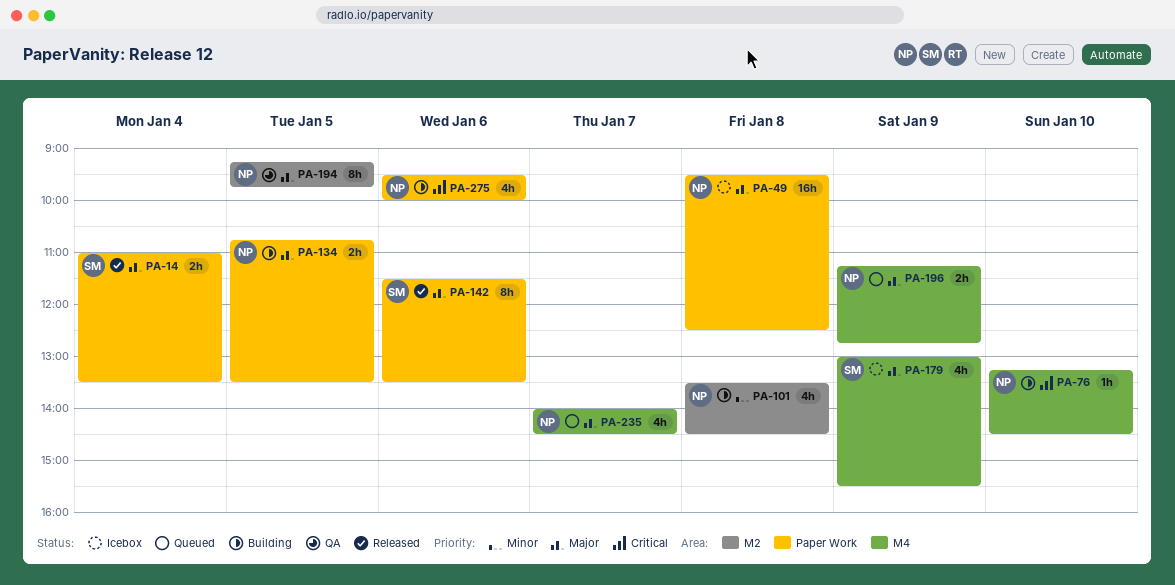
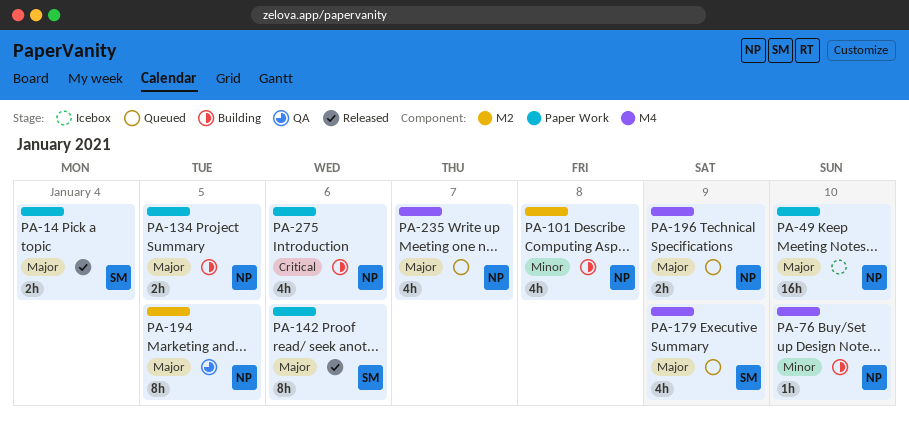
PA-49, day: Jan 8 -> Jan 10
PA-76, priority: Critical -> Minor
PA-179, status: Icebox -> Queued

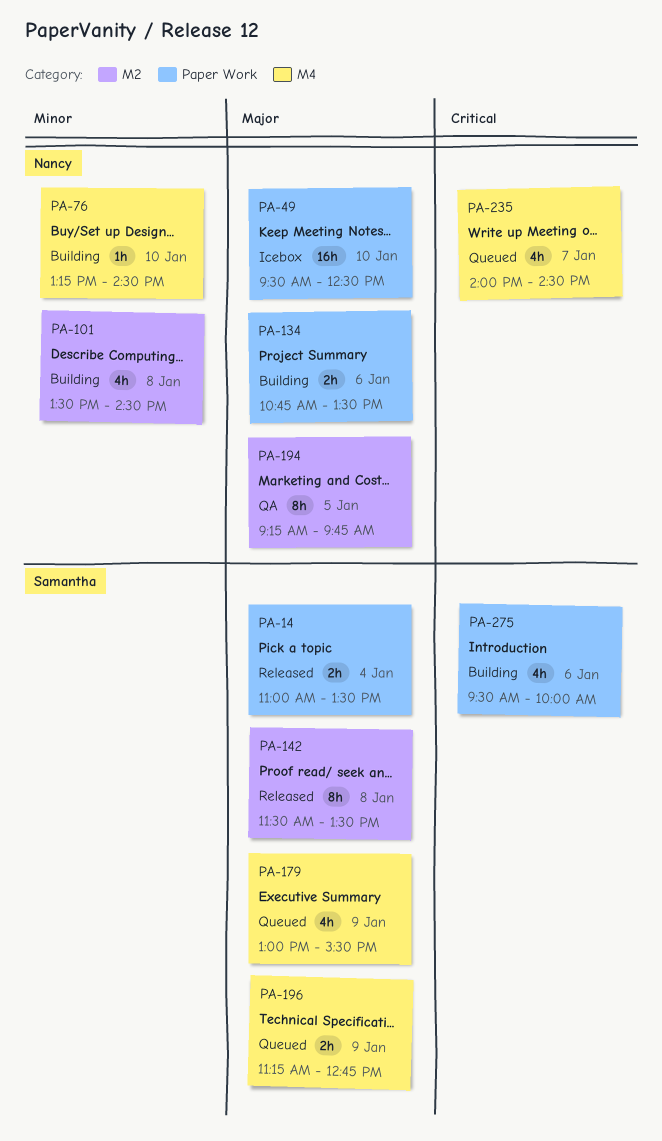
PA-134, day: Jan 5 -> Jan 6
PA-142, label: Paper Work -> M2
PA-142, day: Jan 6 -> Jan 8
PA-196, owner: Nancy -> Samantha
PA-235, priority: Major -> Critical
PA-275, owner: Nancy -> Samantha

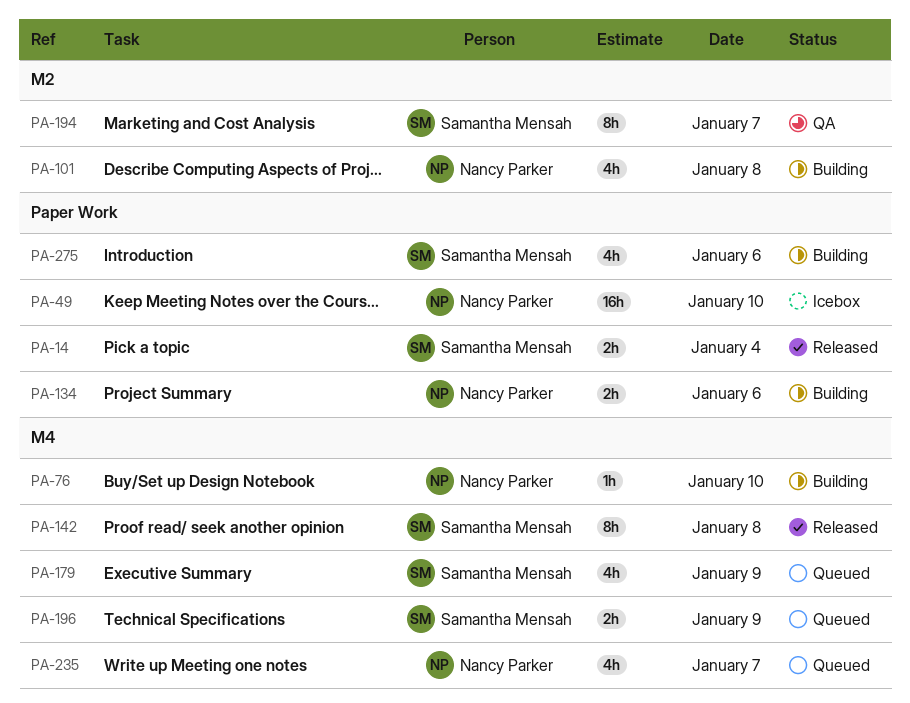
PA-142, label: M2 -> M4
PA-194, owner: Nancy Parker -> Samantha Mensah
PA-194, day: Jan 5 -> Jan 7

